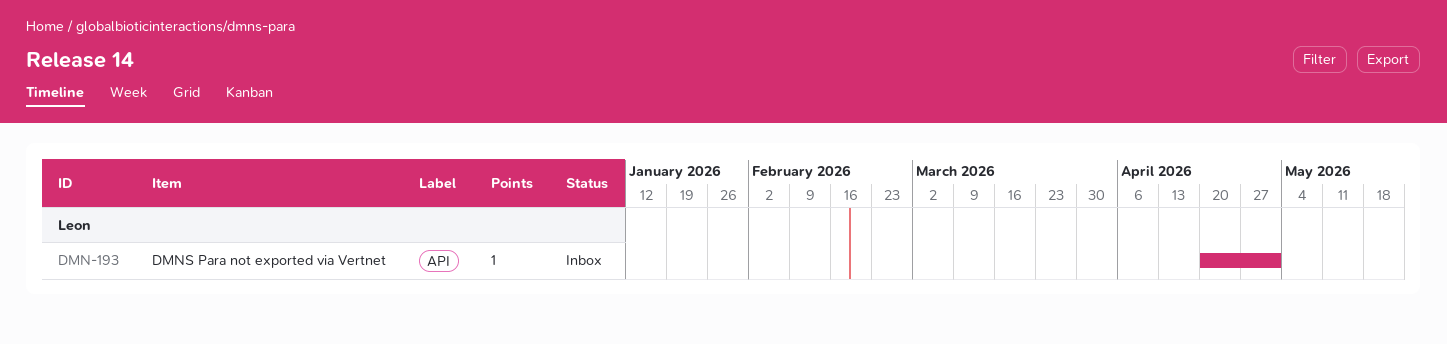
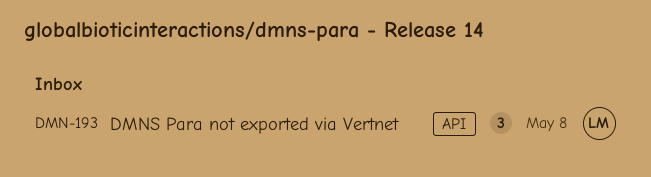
DMN-193, estimate: 1 -> 3
DMN-193, due: May 1 -> May 8

